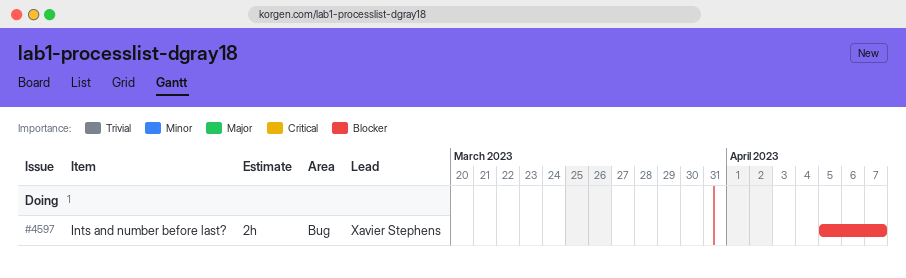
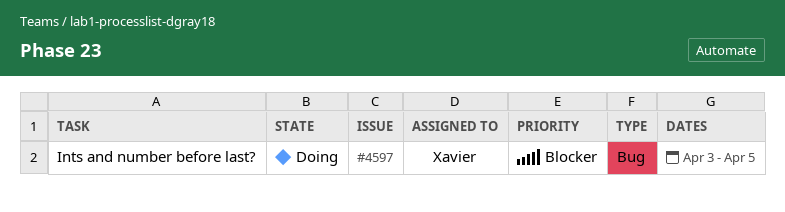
#4597, start: Apr 5 -> Apr 3
#4597, due: Apr 7 -> Apr 5

